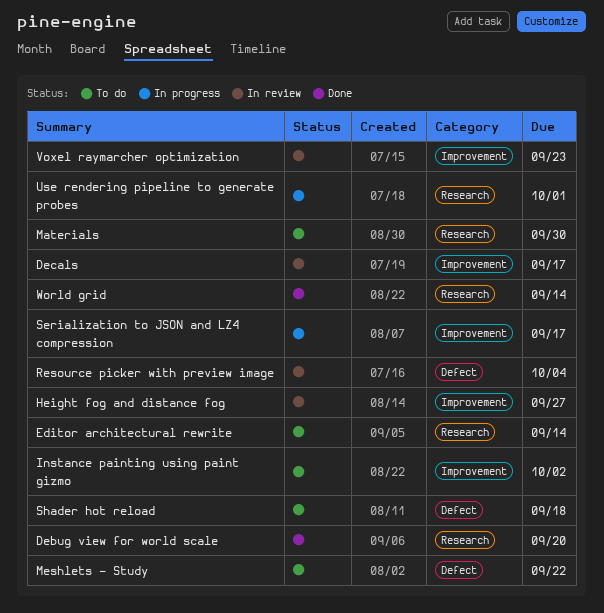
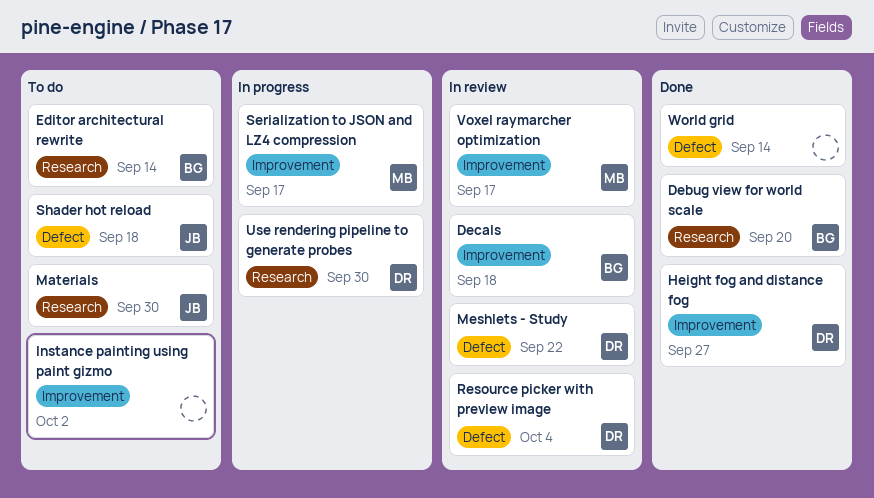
Decals, due: Sep 17 -> Sep 18
Height fog and distance fog, status: In review -> Done
Meshlets - Study, status: To do -> In review
Use rendering pipeline to generate probes, due: Oct 1 -> Sep 30
Voxel raymarcher optimization, due: Sep 23 -> Sep 17
World grid, label: Research -> Defect

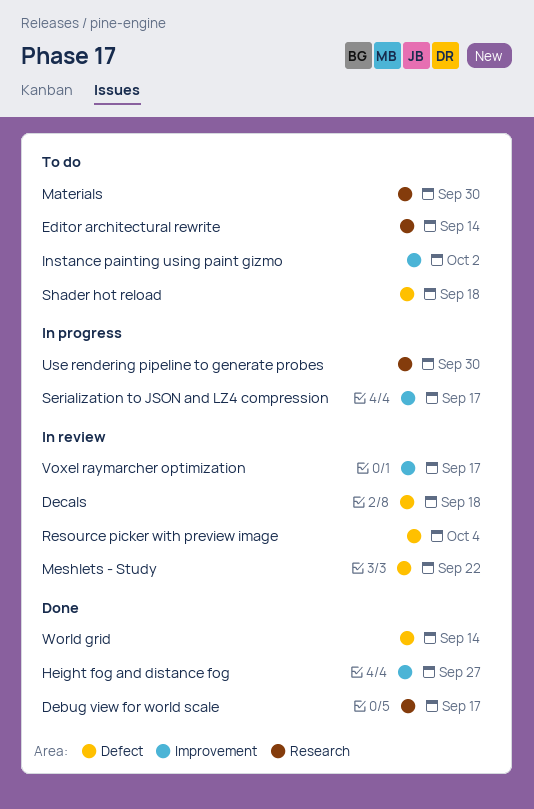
Debug view for world scale, due: Sep 20 -> Sep 17
Decals, label: Improvement -> Defect

